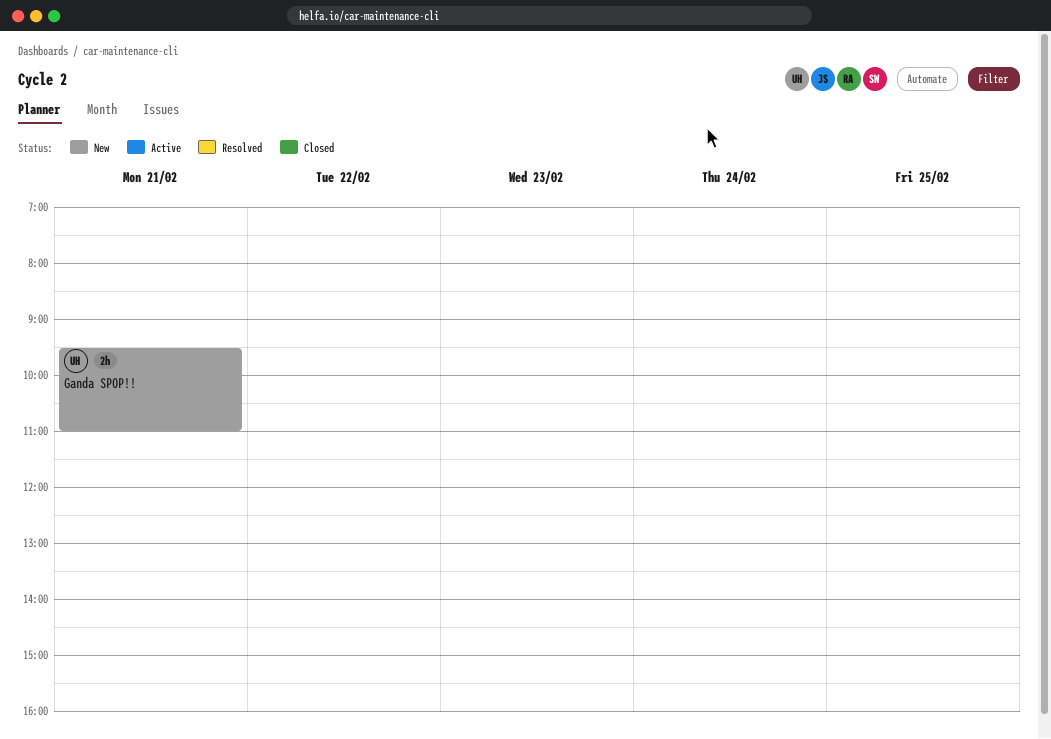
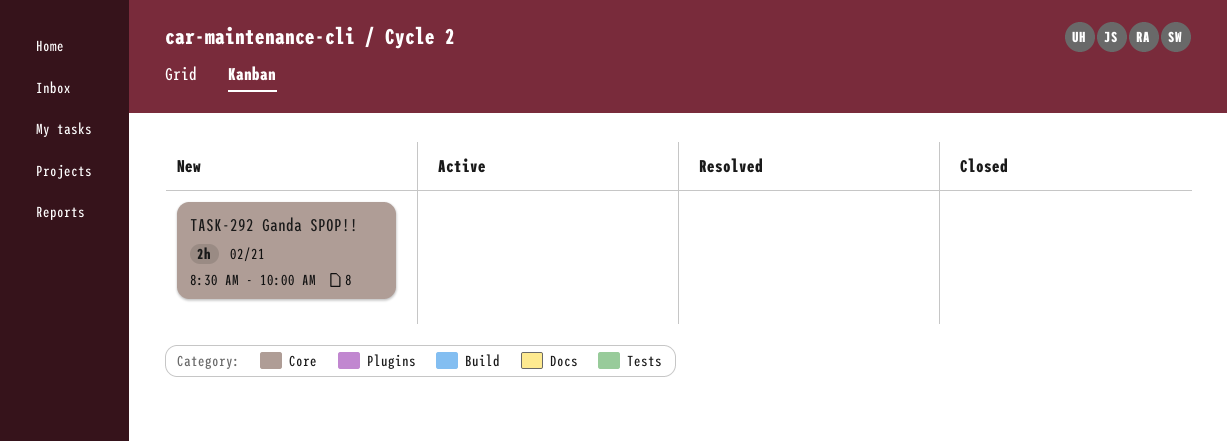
Ganda SPOP!!, begins: 09:30 -> 08:30
Ganda SPOP!!, ends: 11:00 -> 10:00

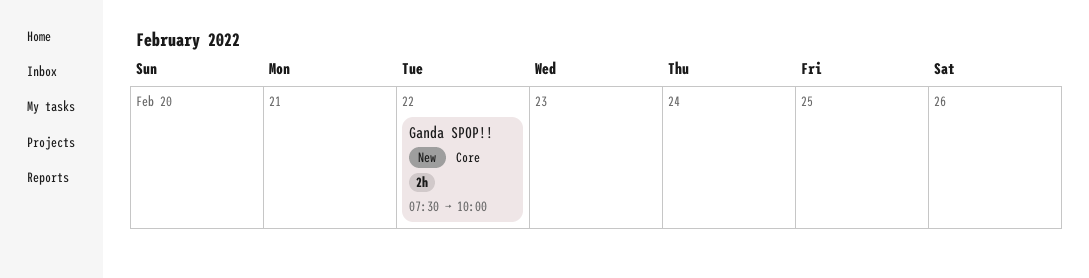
Ganda SPOP!!, day: Feb 21 -> Feb 22
Ganda SPOP!!, begins: 08:30 -> 07:30

